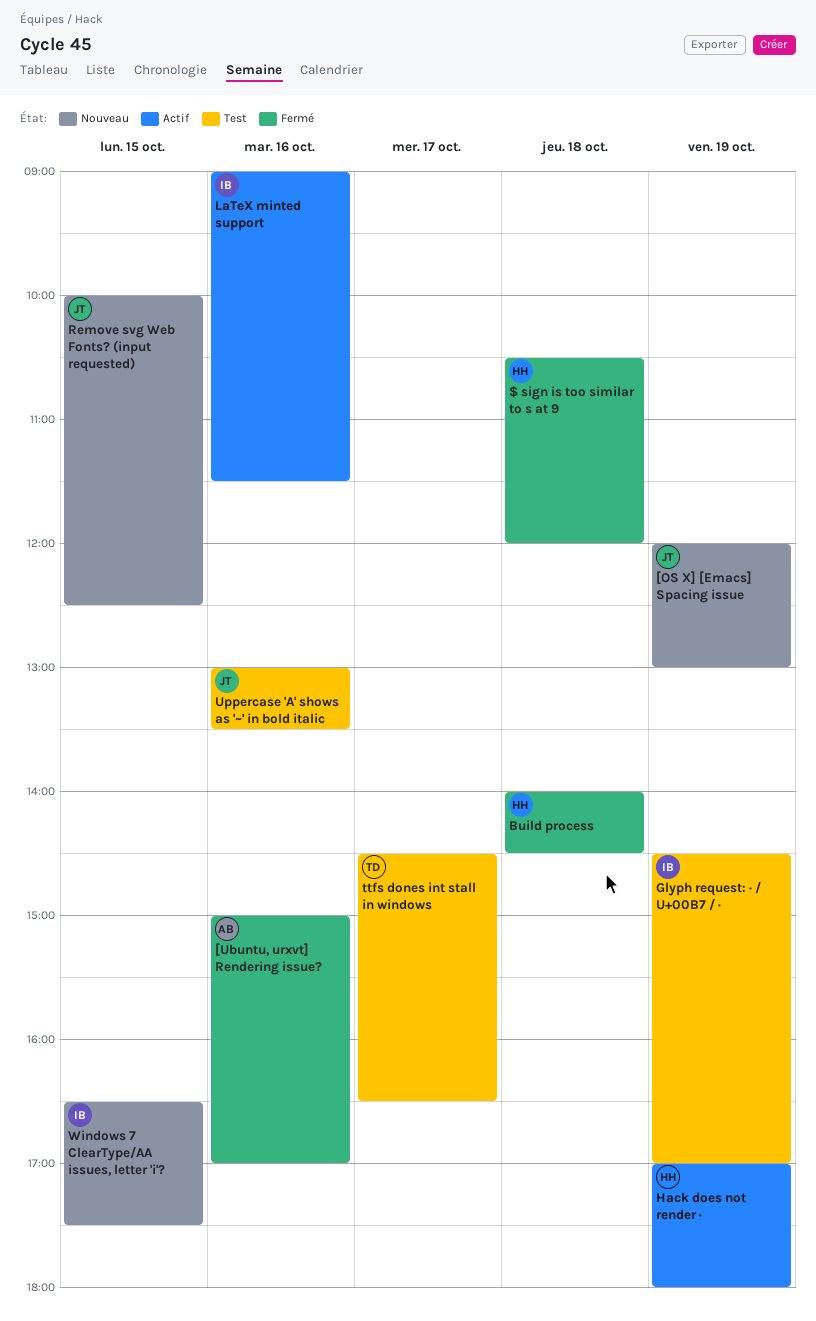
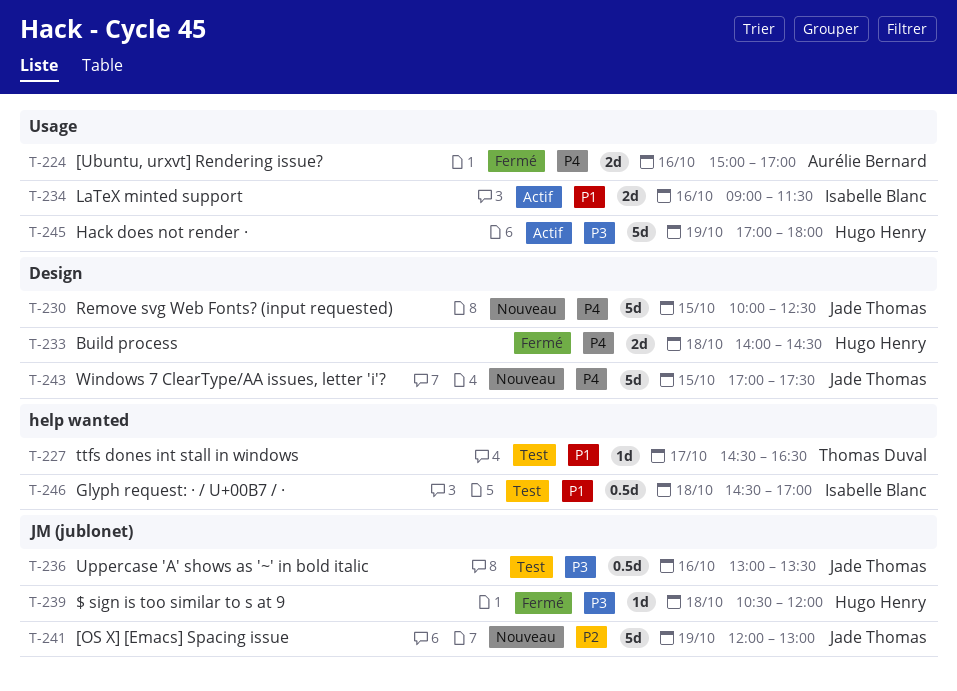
Glyph request: · / U+00B7 / ·, day: Oct 19 -> Oct 18
Windows 7 ClearType/AA issues, letter 'i'?, owner: Isabelle Blanc -> Jade Thomas
Windows 7 ClearType/AA issues, letter 'i'?, begins: 16:30 -> 17:00

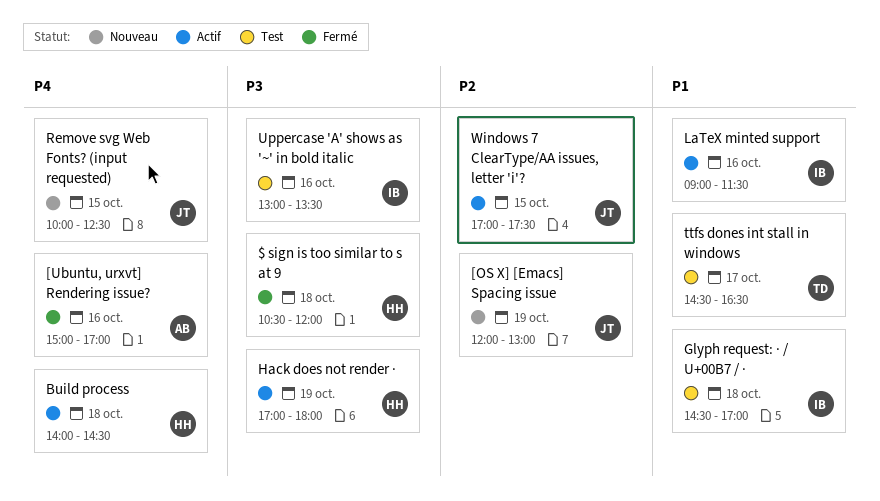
Build process, status: Fermé -> Actif
Uppercase 'A' shows as '~' in bold italic, owner: Jade Thomas -> Isabelle Blanc
Windows 7 ClearType/AA issues, letter 'i'?, status: Nouveau -> Actif
Windows 7 ClearType/AA issues, letter 'i'?, priority: P4 -> P2

